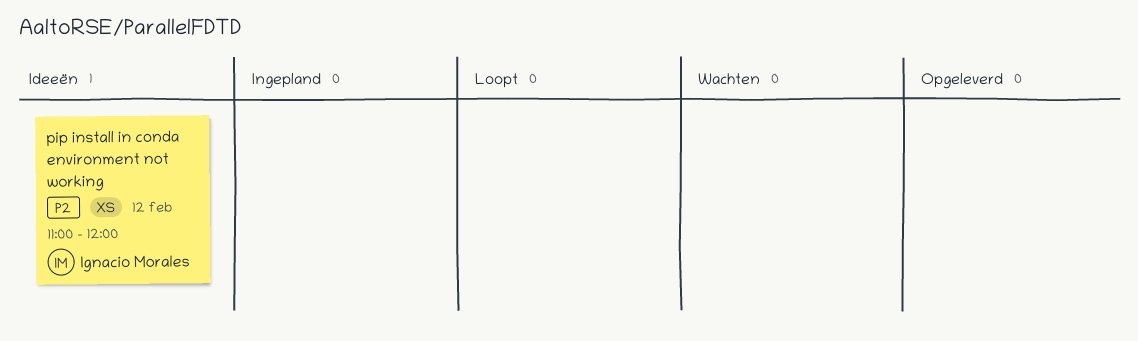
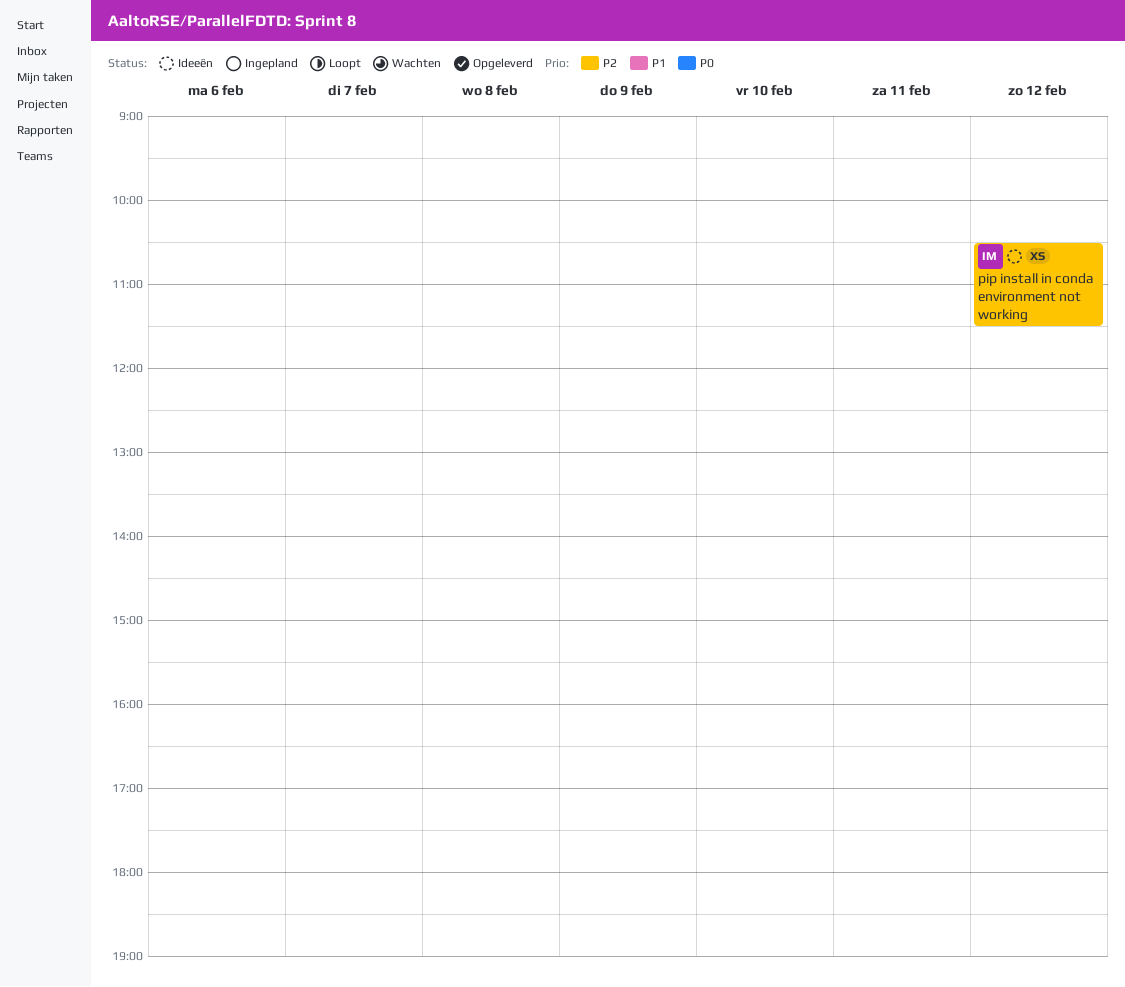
pip install in conda environment not working, begins: 11:00 -> 10:30
pip install in conda environment not working, ends: 12:00 -> 11:30

